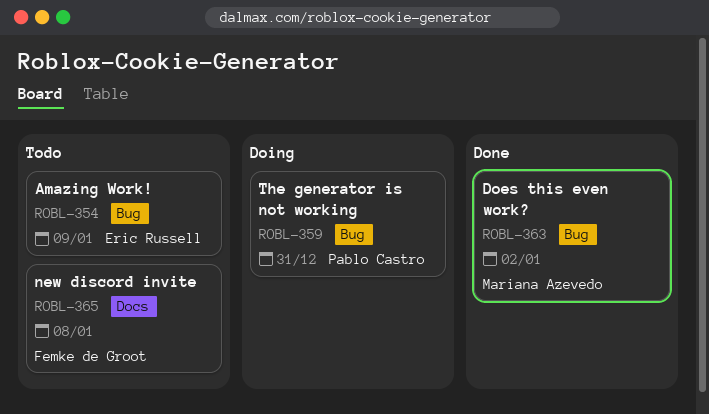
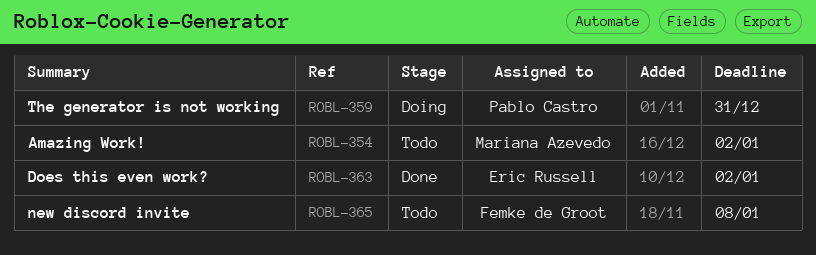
ROBL-354, owner: Eric Russell -> Mariana Azevedo
ROBL-354, due: Jan 9 -> Jan 2
ROBL-363, owner: Mariana Azevedo -> Eric Russell

